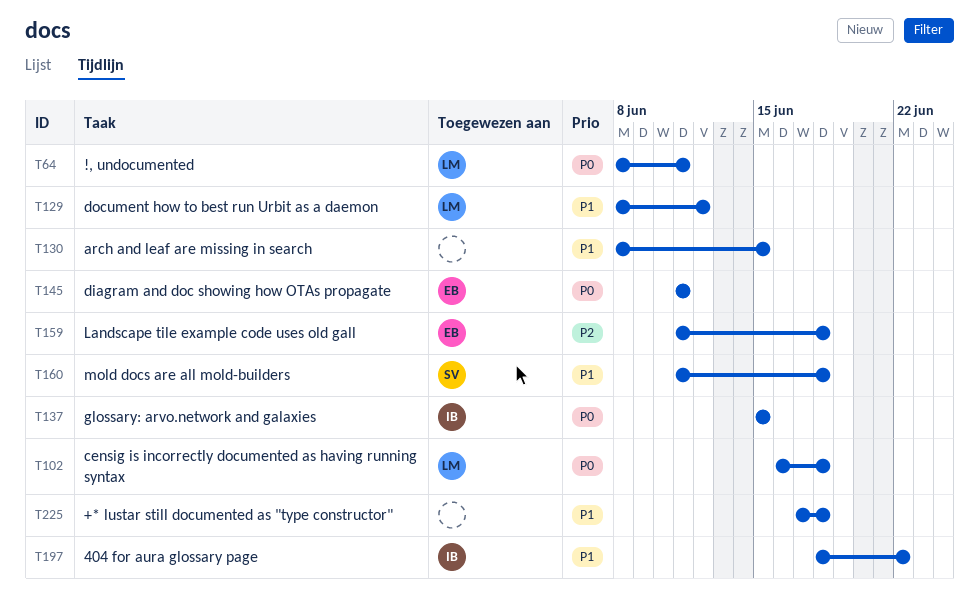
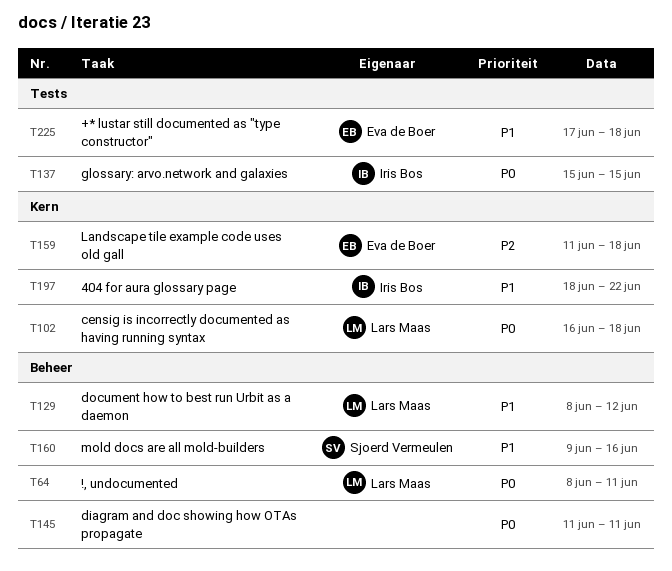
T130: present -> none
T145, owner: Eva de Boer -> none
T160, start: Jun 11 -> Jun 9
T160, due: Jun 18 -> Jun 16
T225, owner: none -> Eva de Boer

